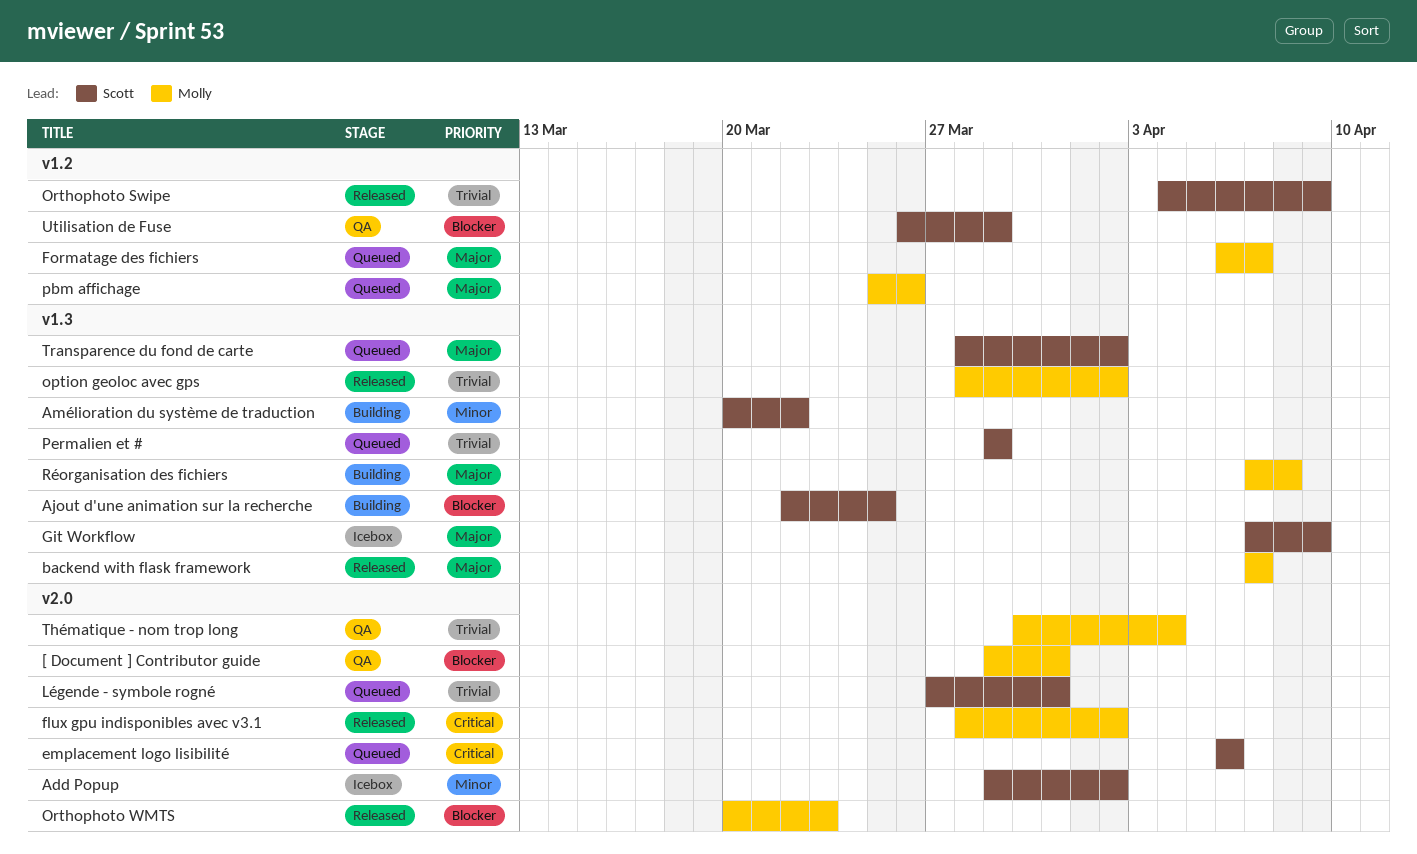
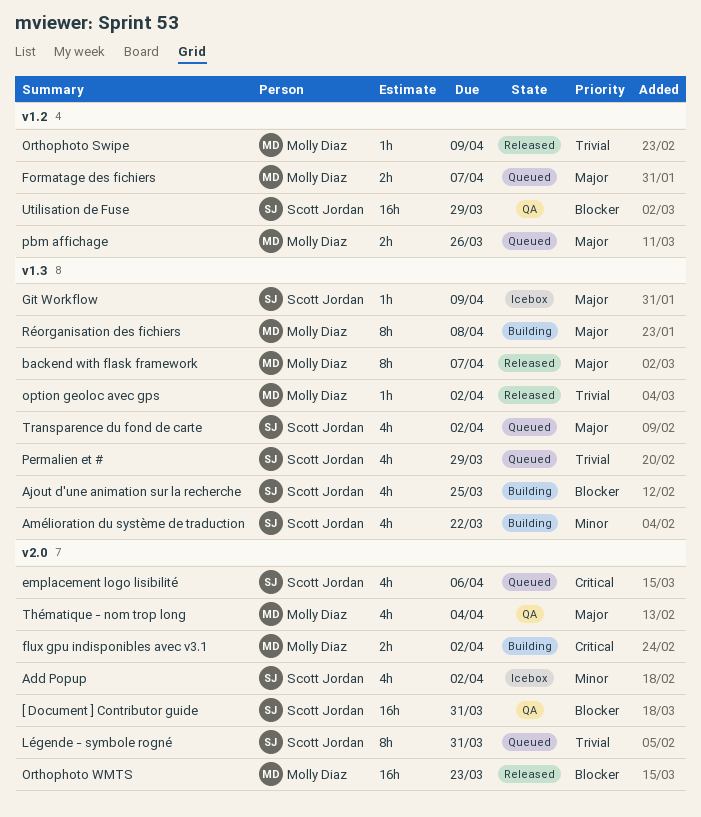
[ Document ] Contributor guide, owner: Molly Diaz -> Scott Jordan
flux gpu indisponibles avec v3.1, status: Released -> Building
Orthophoto Swipe, owner: Scott Jordan -> Molly Diaz
Thématique - nom trop long, priority: Trivial -> Major

